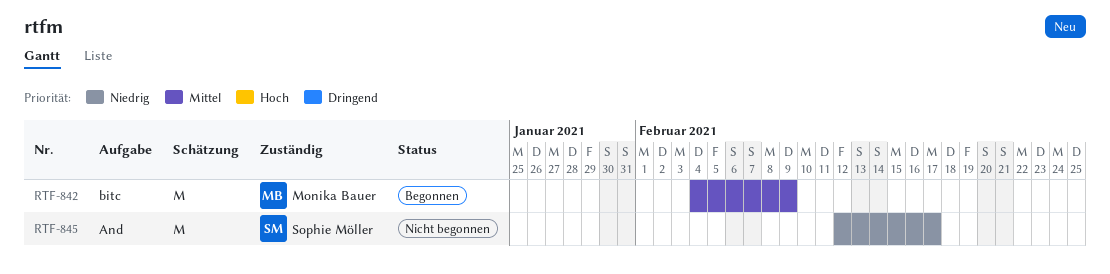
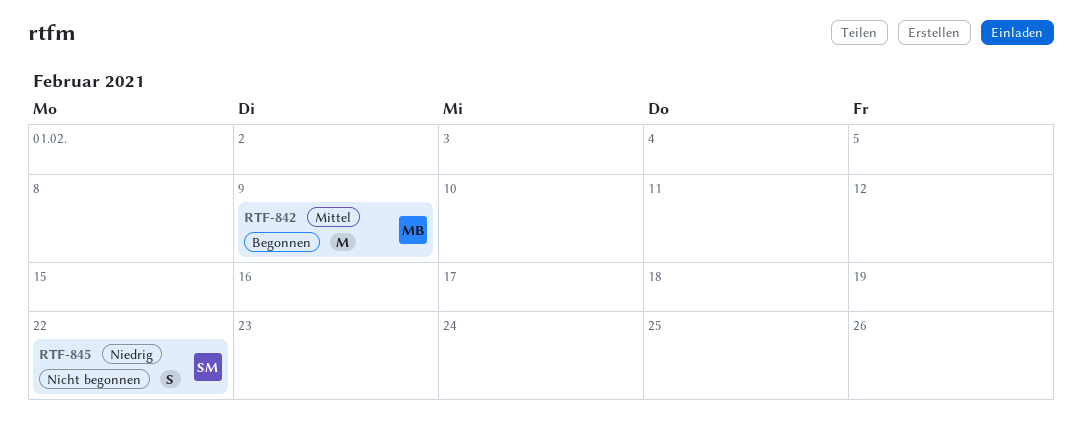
RTF-845, estimate: M -> S
RTF-845, due: Feb 17 -> Feb 22

